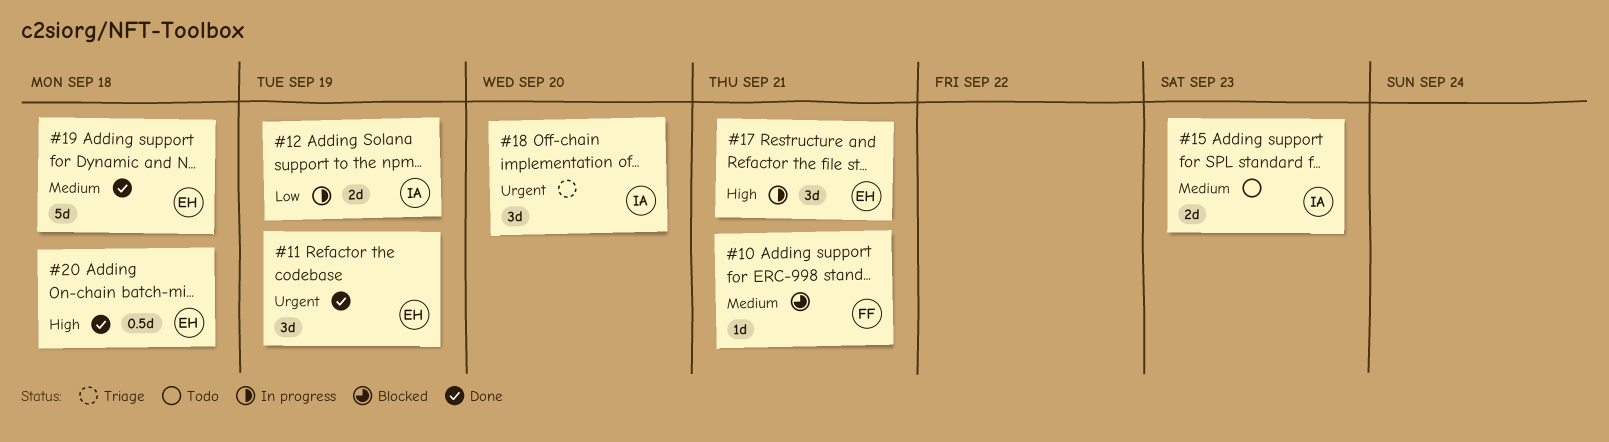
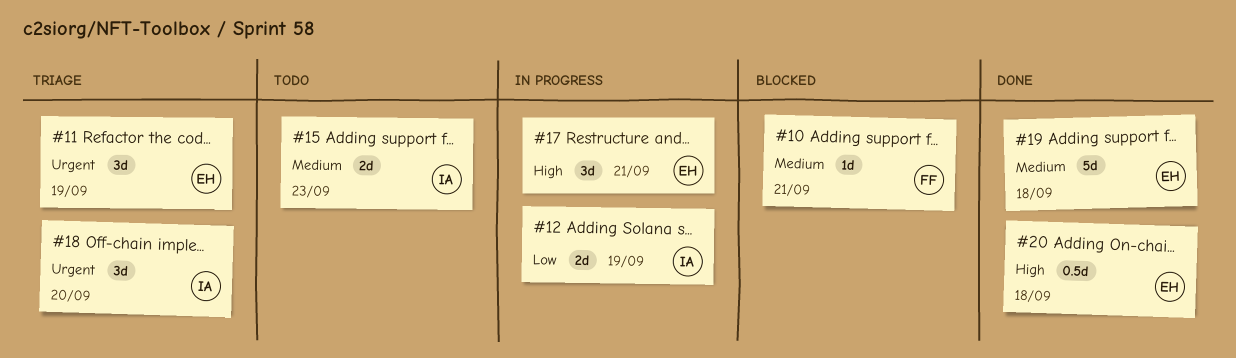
#11, status: Done -> Triage

